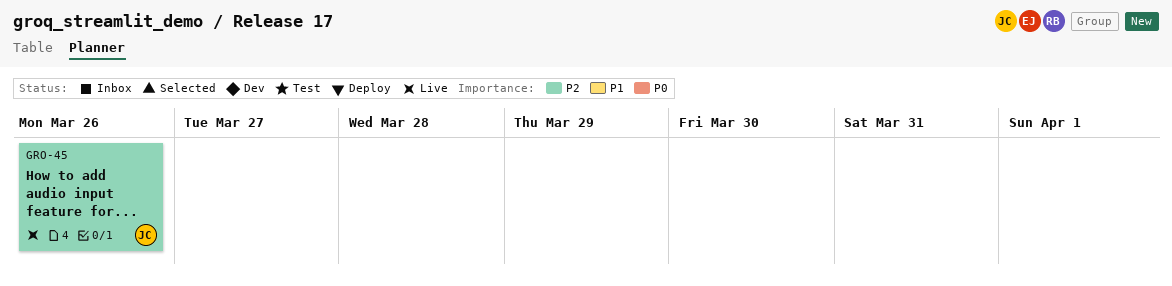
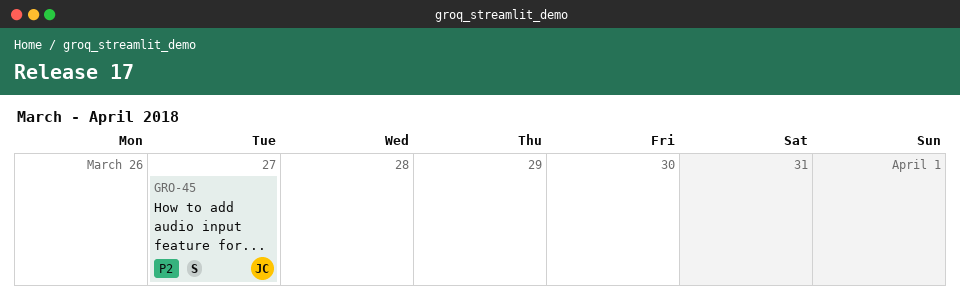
GRO-45, due: Mar 26 -> Mar 27

